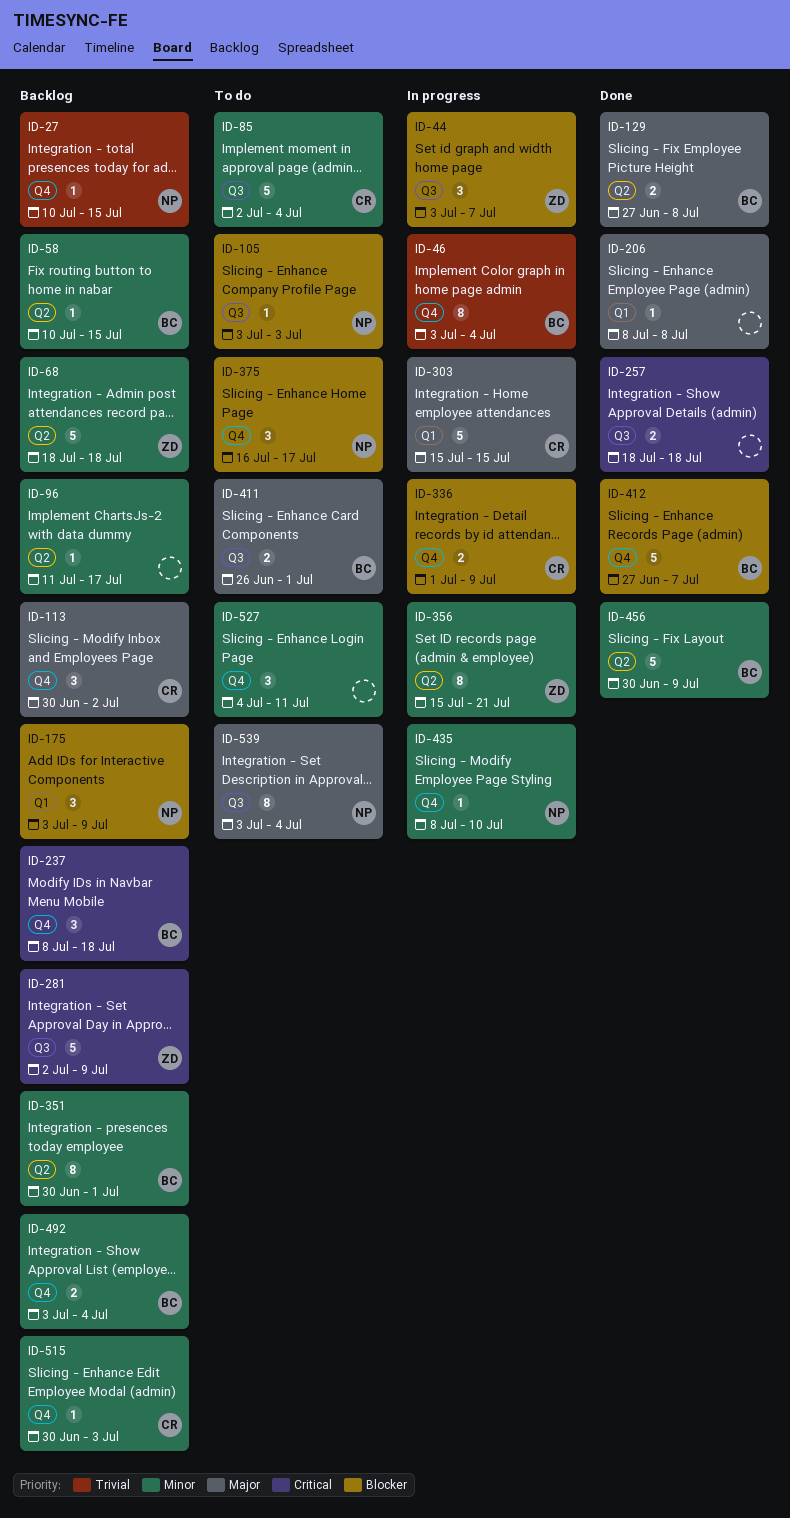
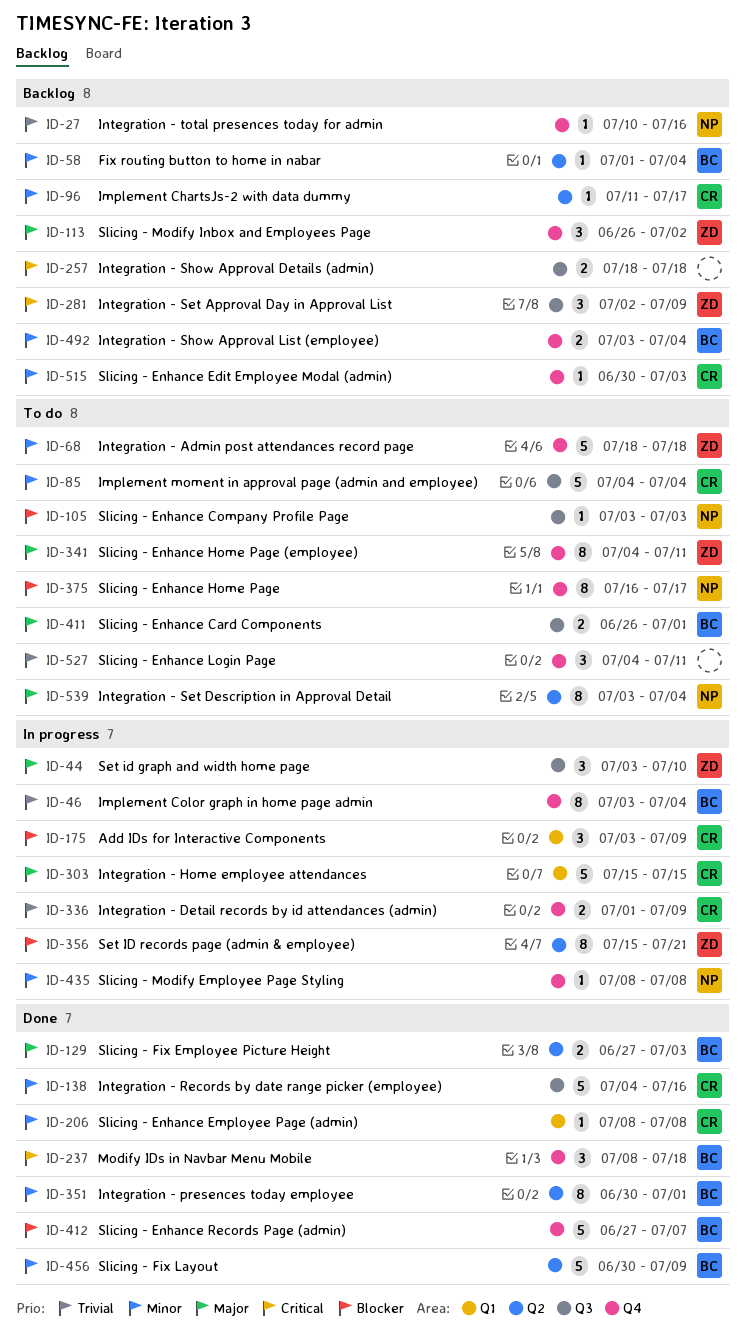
ID-27, due: Jul 15 -> Jul 16
ID-44, priority: Blocker -> Major
ID-44, due: Jul 7 -> Jul 10
ID-58, start: Jul 10 -> Jul 1
ID-58, due: Jul 15 -> Jul 4
ID-68, status: Backlog -> To do
ID-68, label: Q2 -> Q4
ID-85, start: Jul 2 -> Jul 4
ID-96, owner: none -> CR
ID-113, owner: CR -> ZD
ID-113, start: Jun 30 -> Jun 26
ID-129, due: Jul 8 -> Jul 3
ID-138: none -> present
ID-175, status: Backlog -> In progress
ID-175, owner: NP -> CR
ID-206, owner: none -> CR
ID-206, priority: Major -> Minor
ID-237, status: Backlog -> Done
ID-257, status: Done -> Backlog
ID-281, estimate: 5 -> 3
ID-336, priority: Blocker -> Trivial
ID-341: none -> present
ID-351, status: Backlog -> Done
ID-356, priority: Minor -> Blocker
ID-375, estimate: 3 -> 8
ID-435, due: Jul 10 -> Jul 8
ID-527, priority: Minor -> Trivial
ID-539, label: Q3 -> Q2

